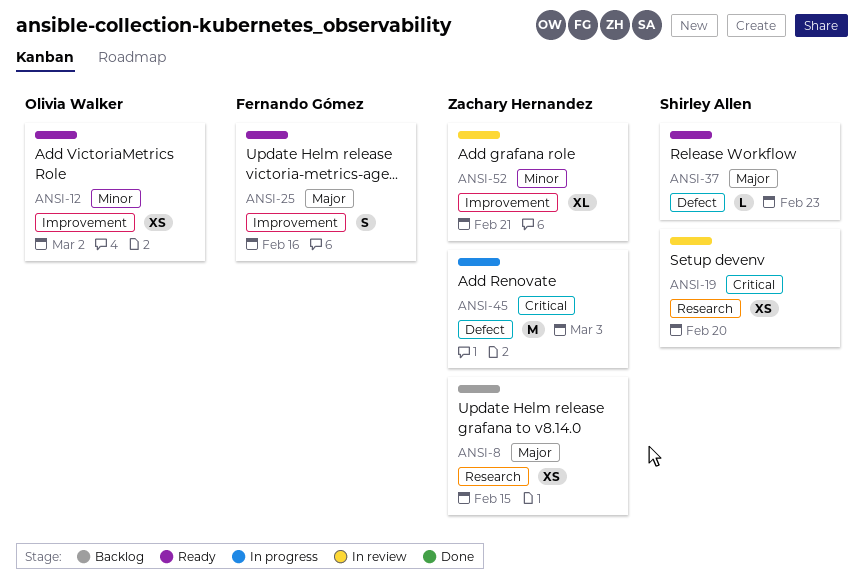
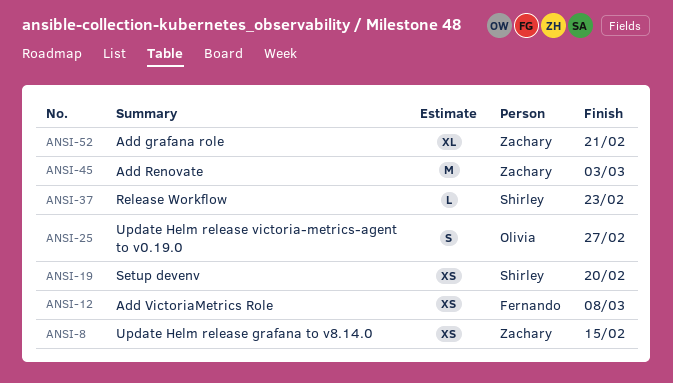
ANSI-12, owner: Olivia Walker -> Fernando Gómez
ANSI-12, due: Mar 2 -> Mar 8
ANSI-25, owner: Fernando Gómez -> Olivia Walker
ANSI-25, due: Feb 16 -> Feb 27

